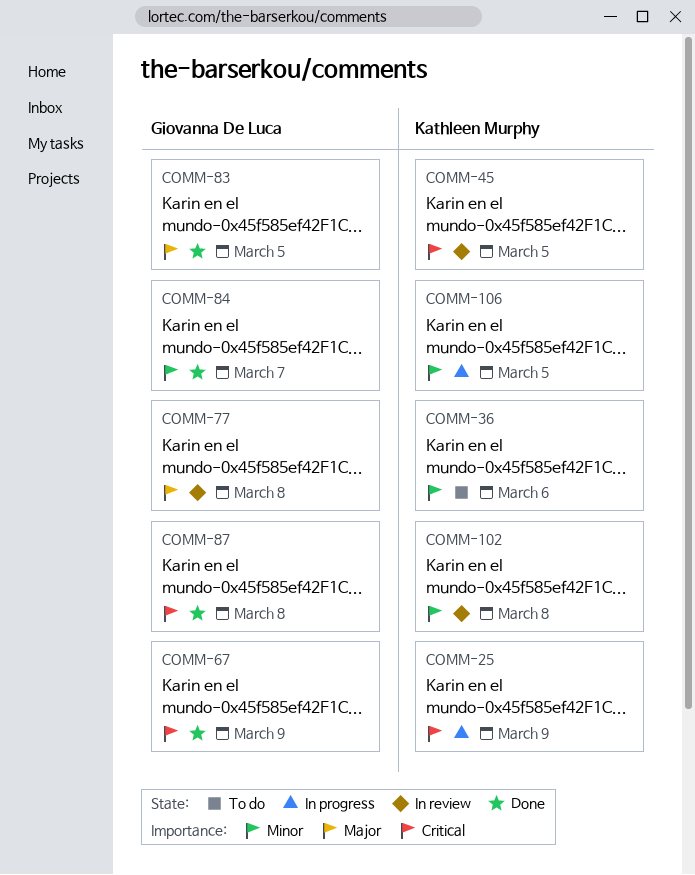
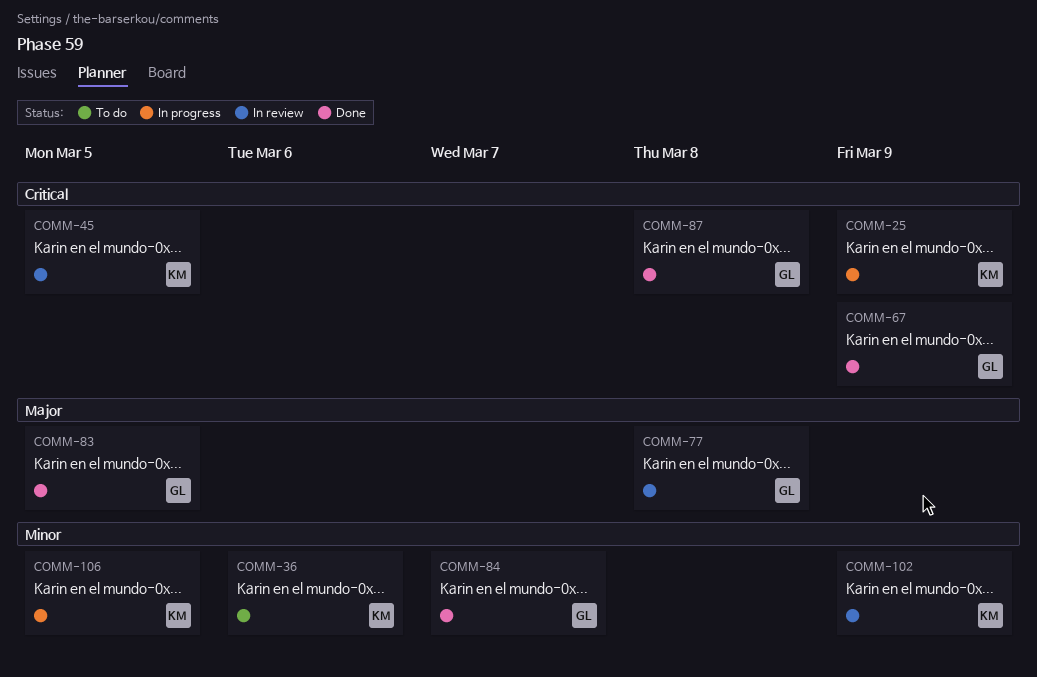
COMM-102, due: Mar 8 -> Mar 9

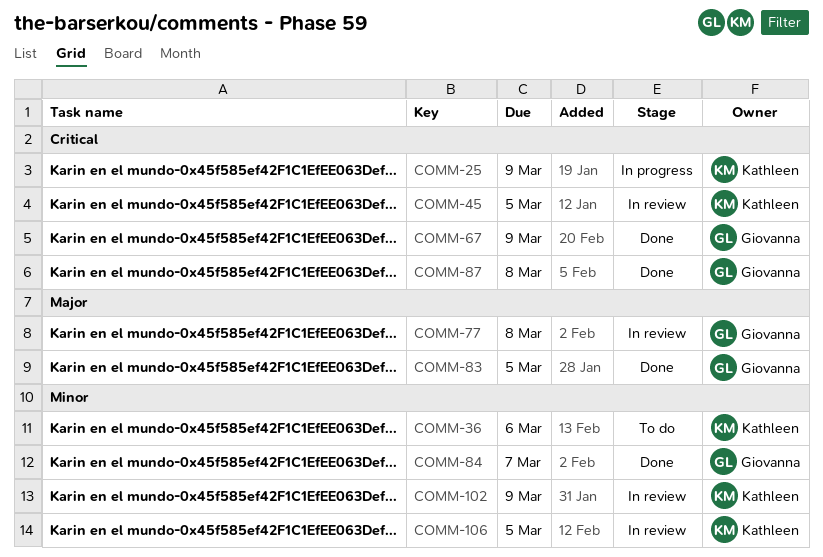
COMM-106, status: In progress -> In review

